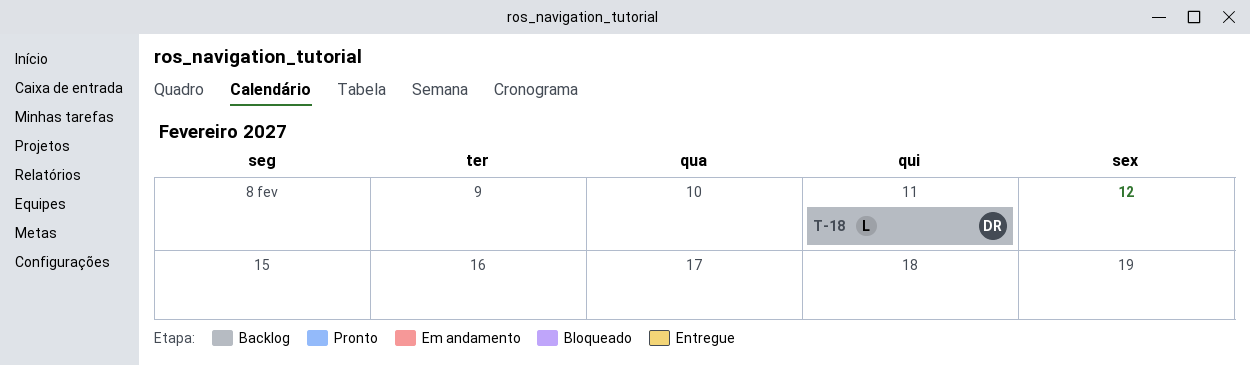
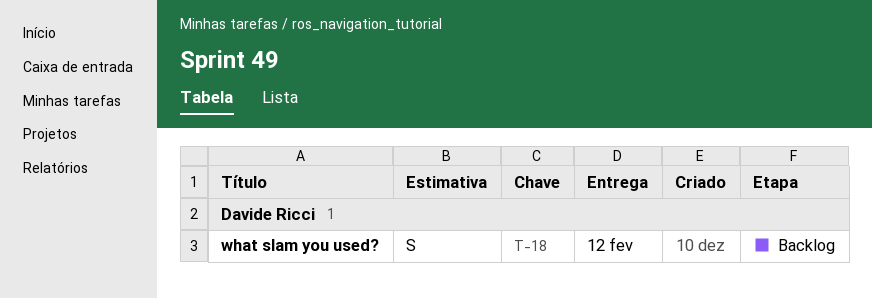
T-18, estimate: L -> S
T-18, due: Feb 11 -> Feb 12

